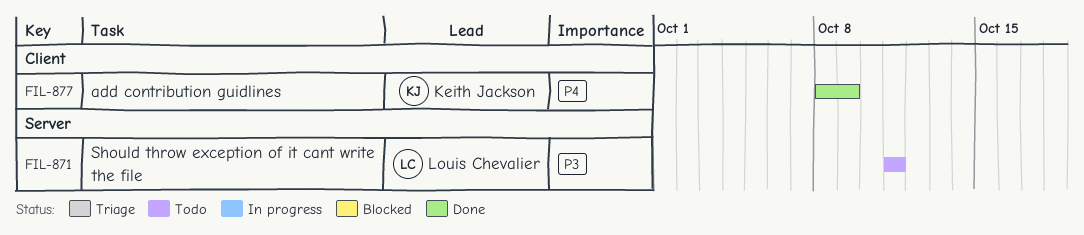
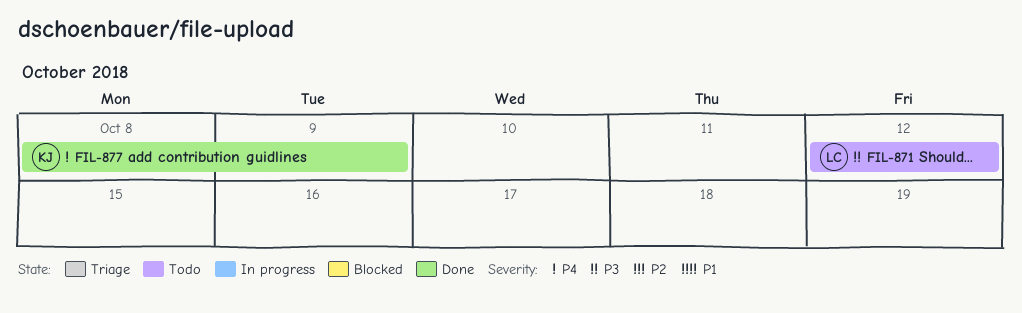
FIL-871, start: Oct 11 -> Oct 12
FIL-871, due: Oct 11 -> Oct 12

